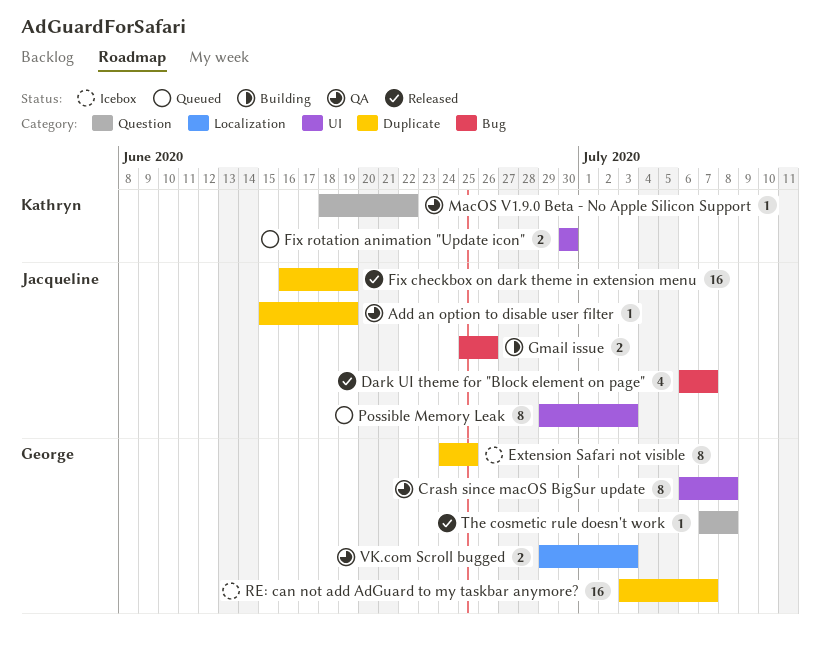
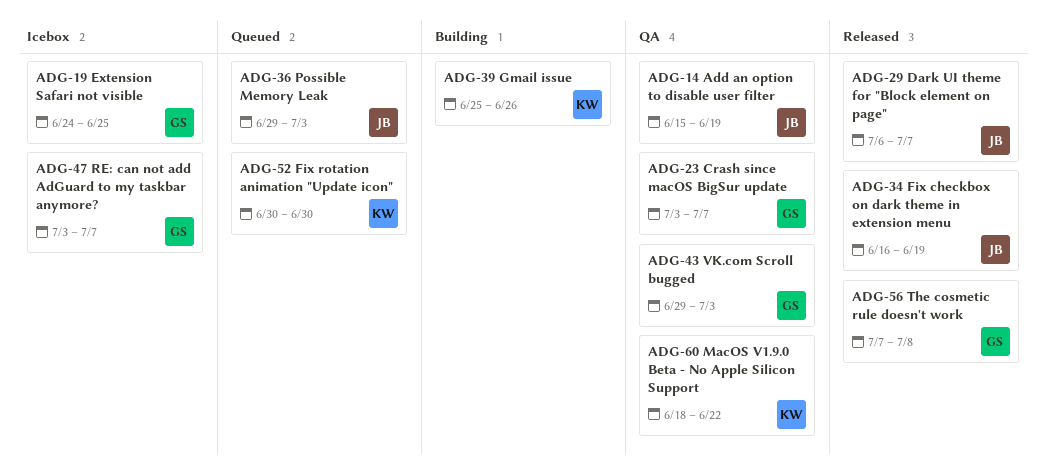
Crash since macOS BigSur update, start: Jul 6 -> Jul 3
Crash since macOS BigSur update, due: Jul 8 -> Jul 7
Gmail issue, owner: Jacqueline -> Kathryn

